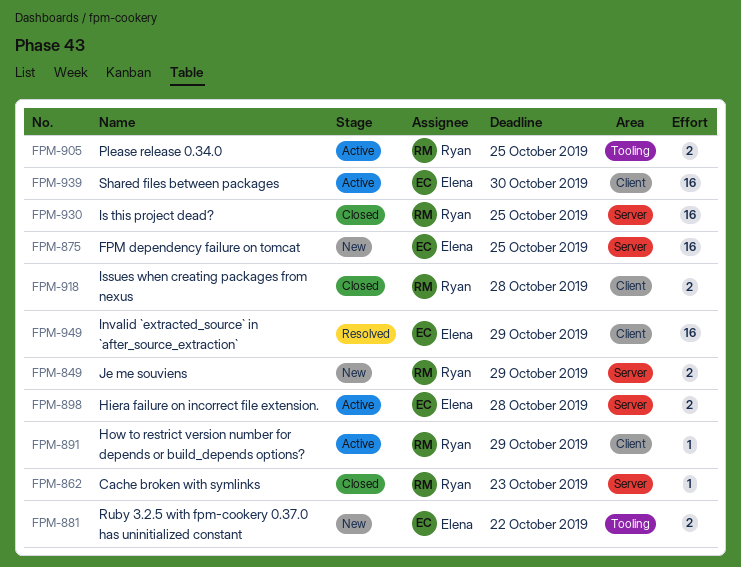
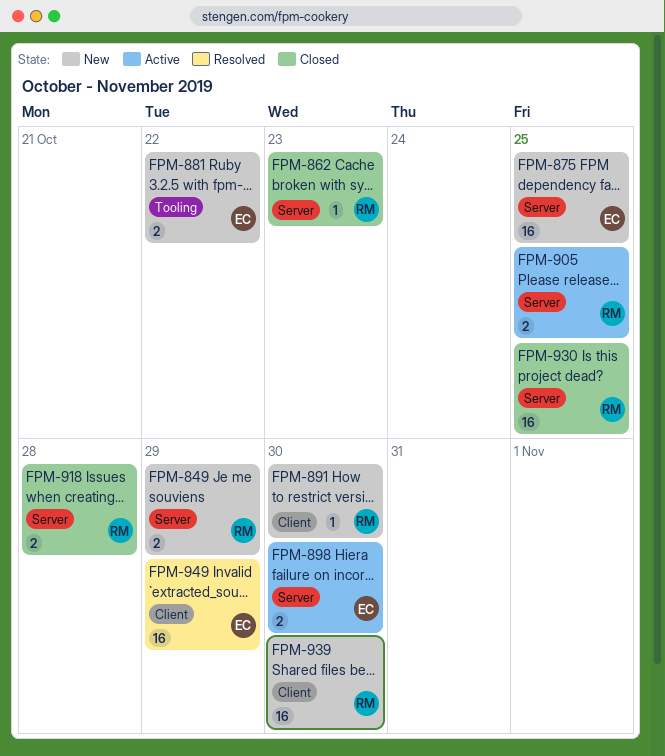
FPM-891, status: Active -> New
FPM-891, due: Oct 29 -> Oct 30
FPM-898, due: Oct 28 -> Oct 30
FPM-905, label: Tooling -> Server
FPM-918, label: Client -> Server
FPM-939, status: Active -> New
FPM-939, owner: Elena -> Ryan

